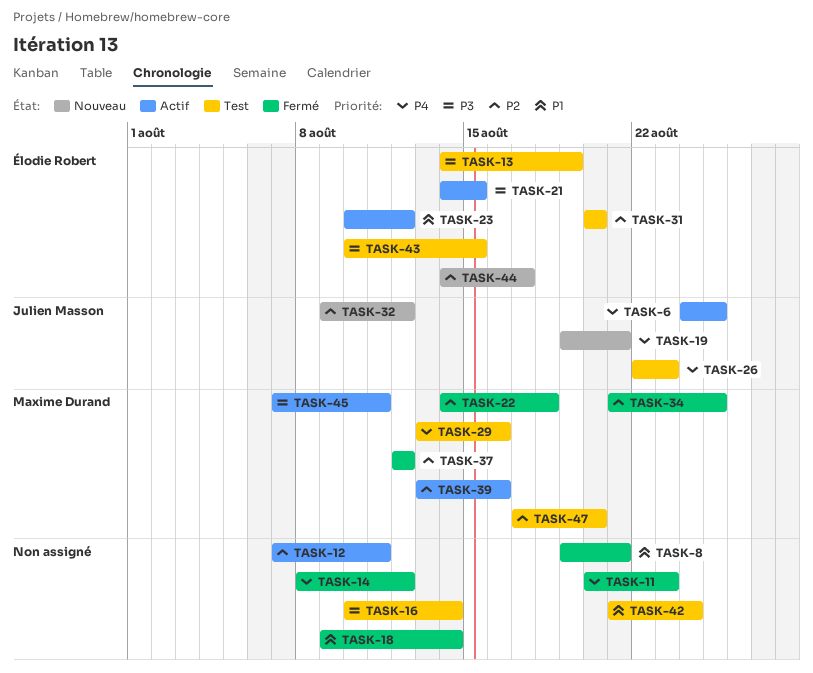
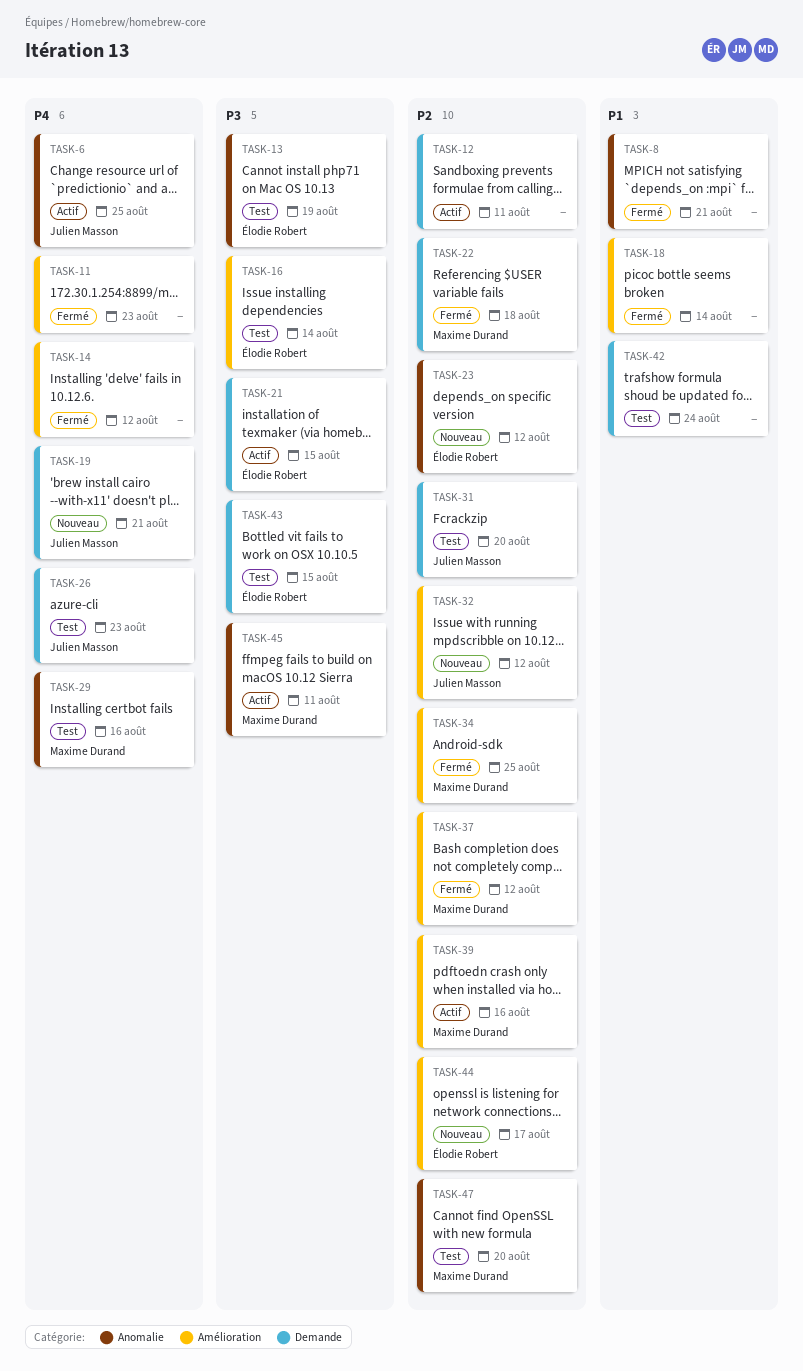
TASK-16, owner: none -> Élodie Robert
TASK-23, status: Actif -> Nouveau
TASK-23, priority: P1 -> P2
TASK-31, owner: Élodie Robert -> Julien Masson

